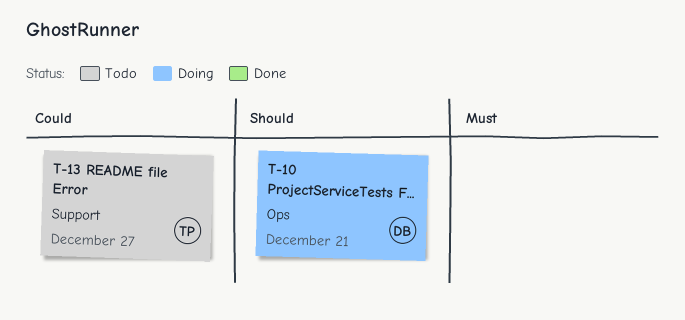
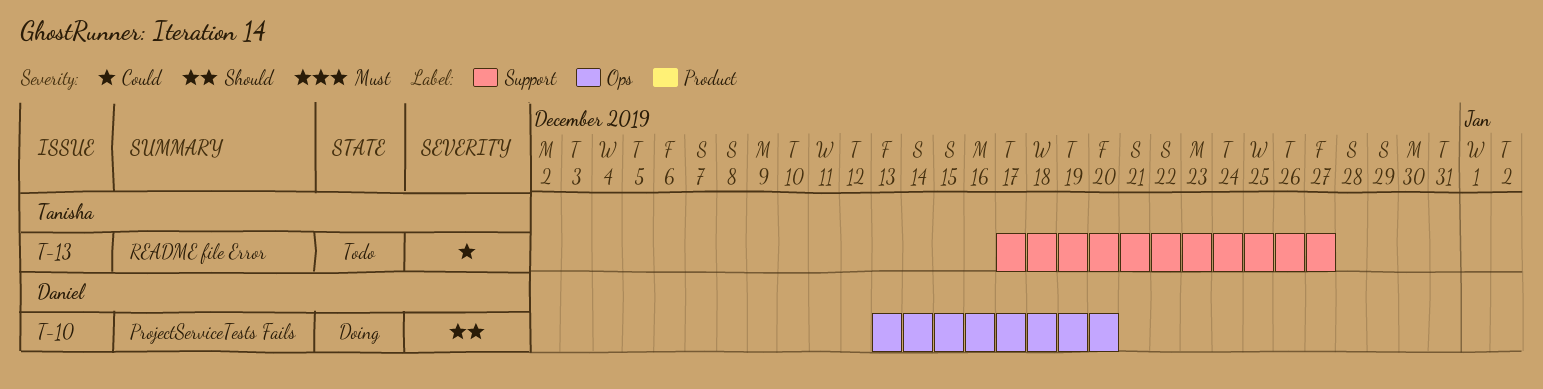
T-10, due: Dec 21 -> Dec 20

